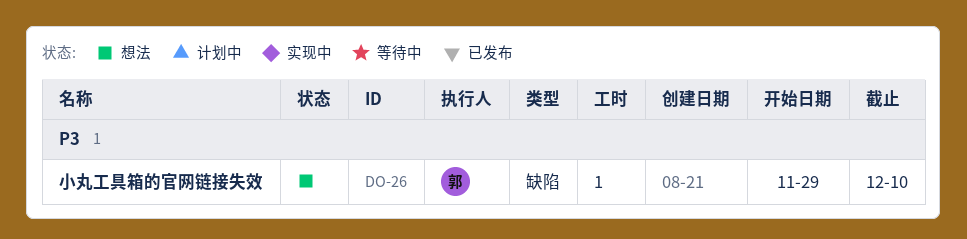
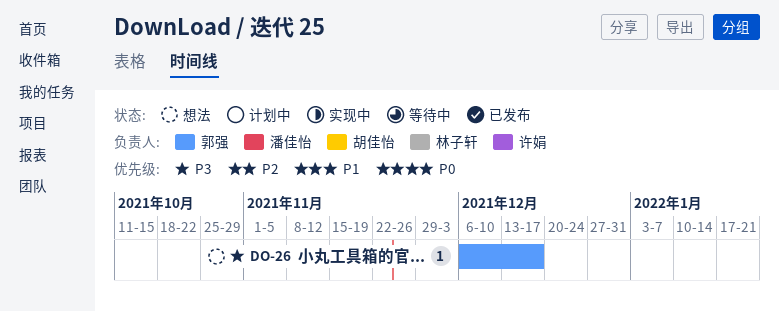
DO-26, start: Nov 29 -> Dec 6
DO-26, due: Dec 10 -> Dec 17

